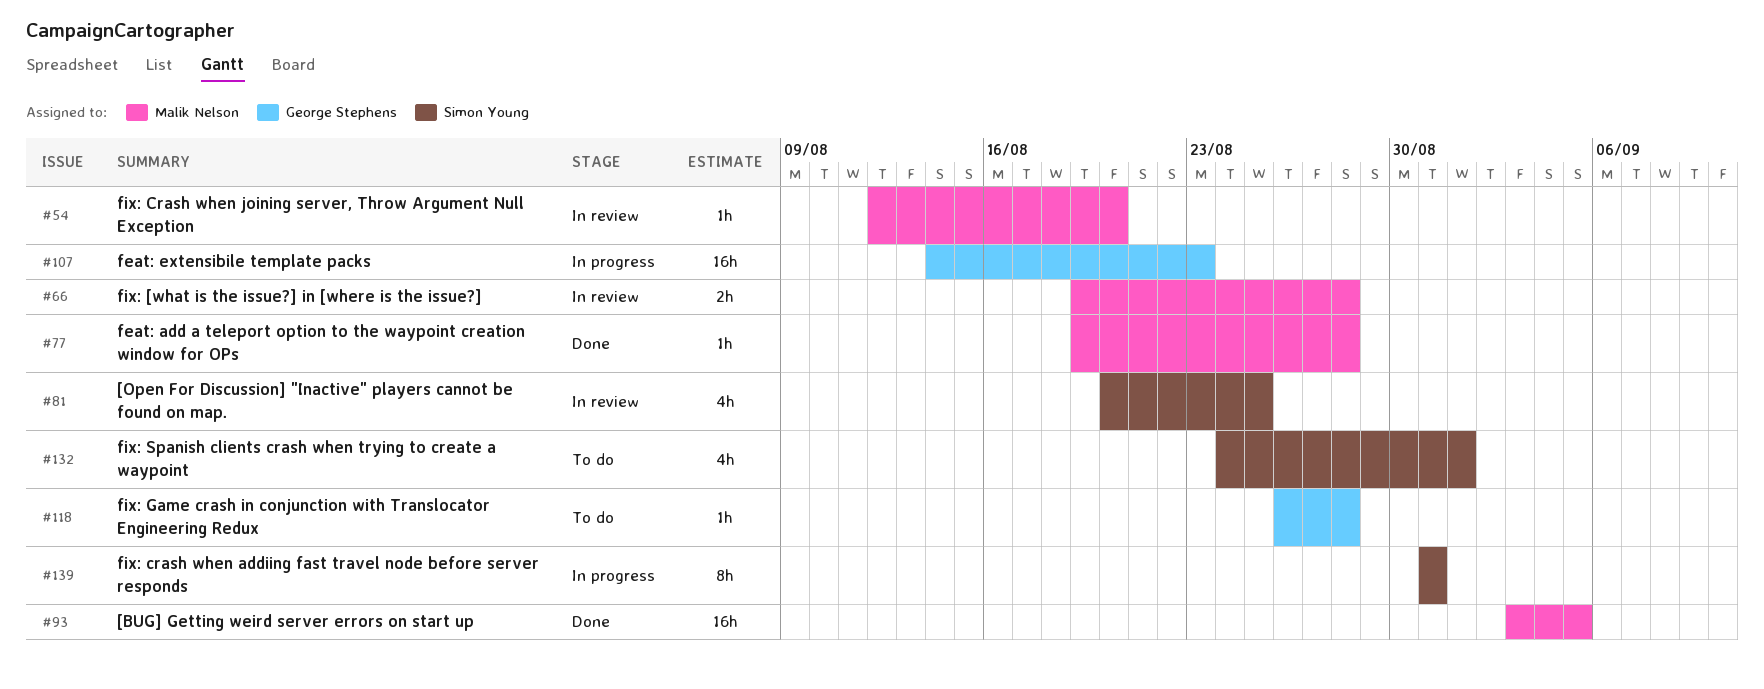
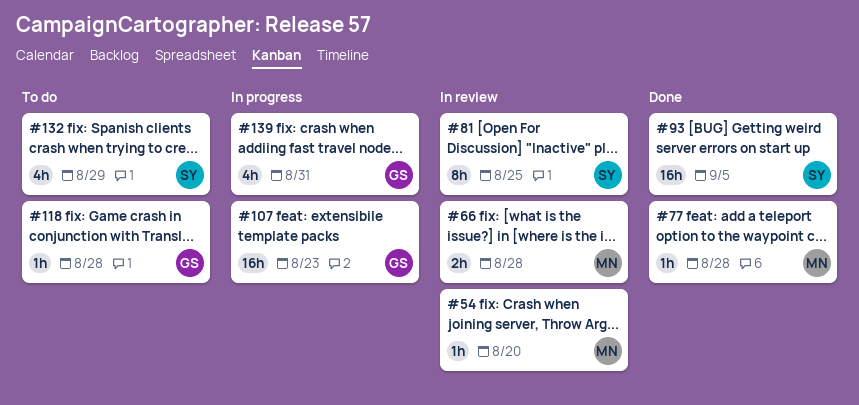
#81, estimate: 4h -> 8h
#93, owner: Malik Nelson -> Simon Young
#132, due: Sep 1 -> Aug 29
#139, owner: Simon Young -> George Stephens
#139, estimate: 8h -> 4h

